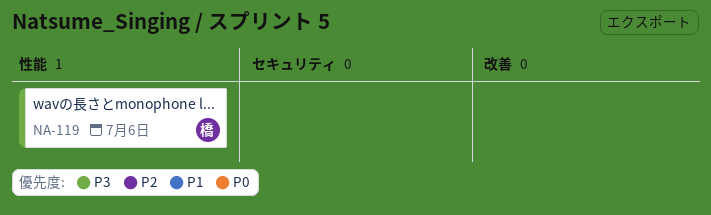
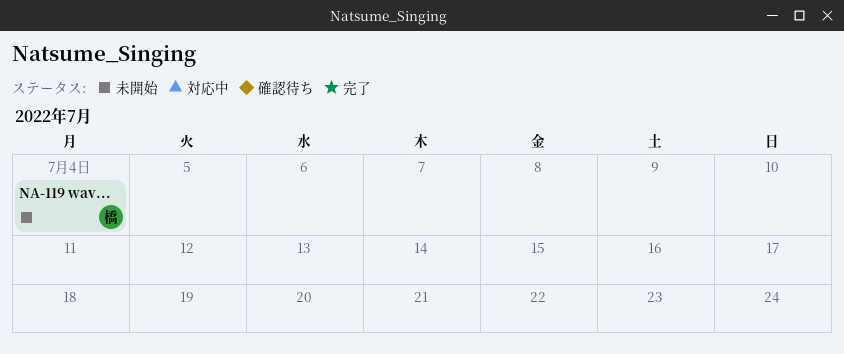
NA-119, due: Jul 6 -> Jul 4

